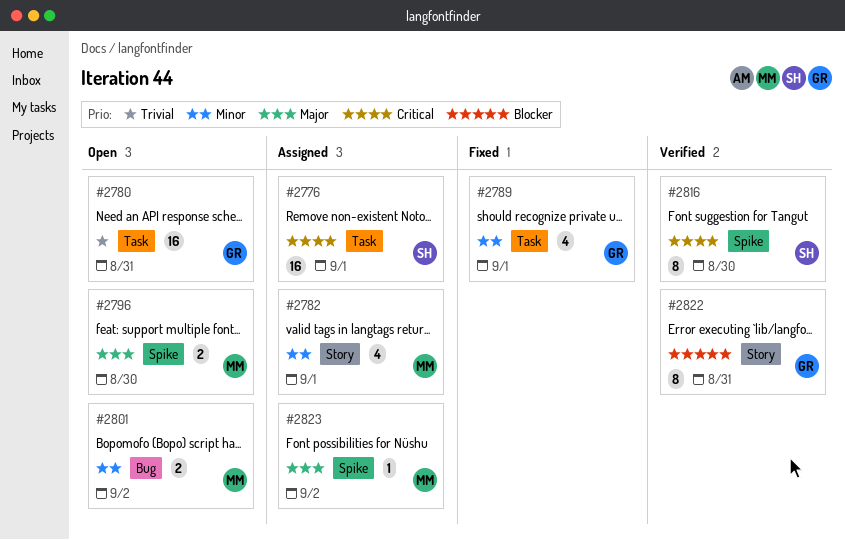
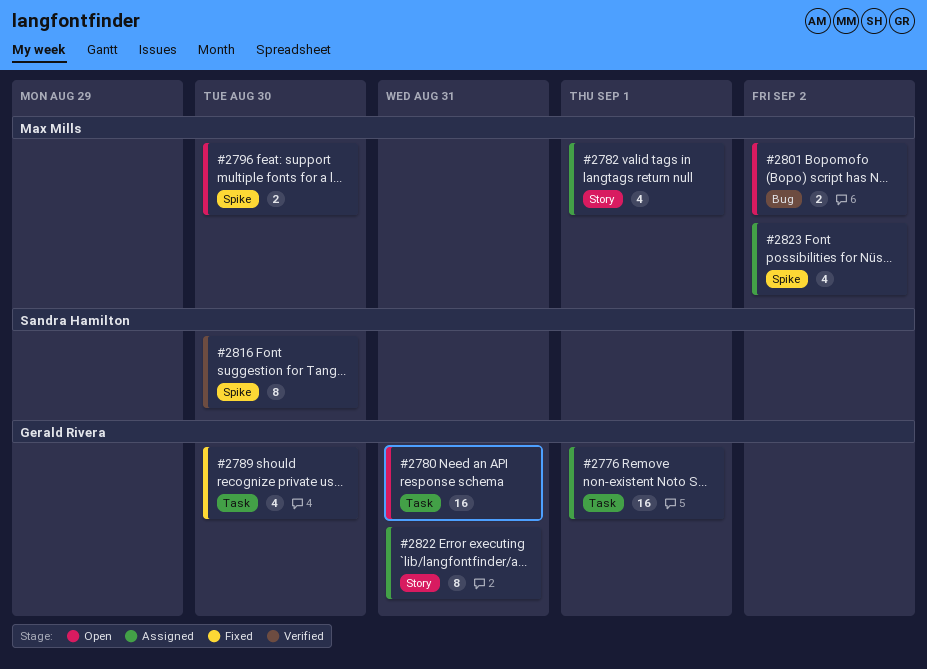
#2776, owner: Sandra Hamilton -> Gerald Rivera
#2789, due: Sep 1 -> Aug 30
#2822, status: Verified -> Assigned
#2823, estimate: 1 -> 4

